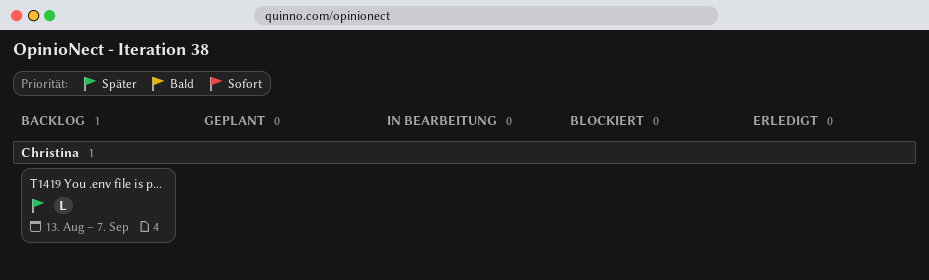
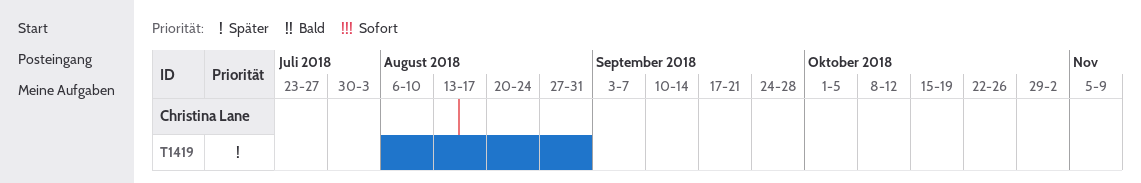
T1419, start: Aug 13 -> Aug 6
T1419, due: Sep 7 -> Aug 31

